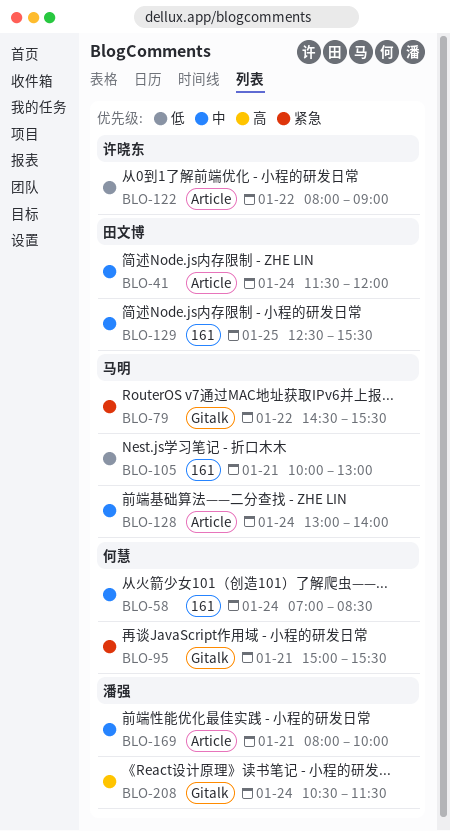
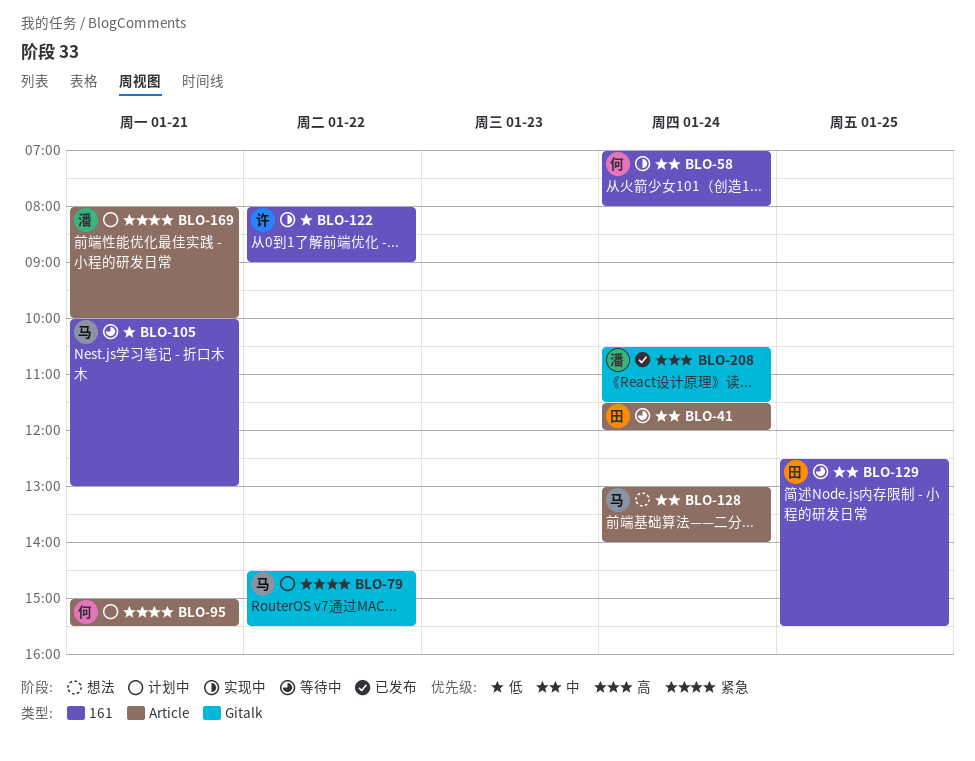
BLO-58, ends: 08:30 -> 08:00
BLO-95, label: Gitalk -> Article
BLO-122, label: Article -> 161
BLO-169, priority: 中 -> 紧急

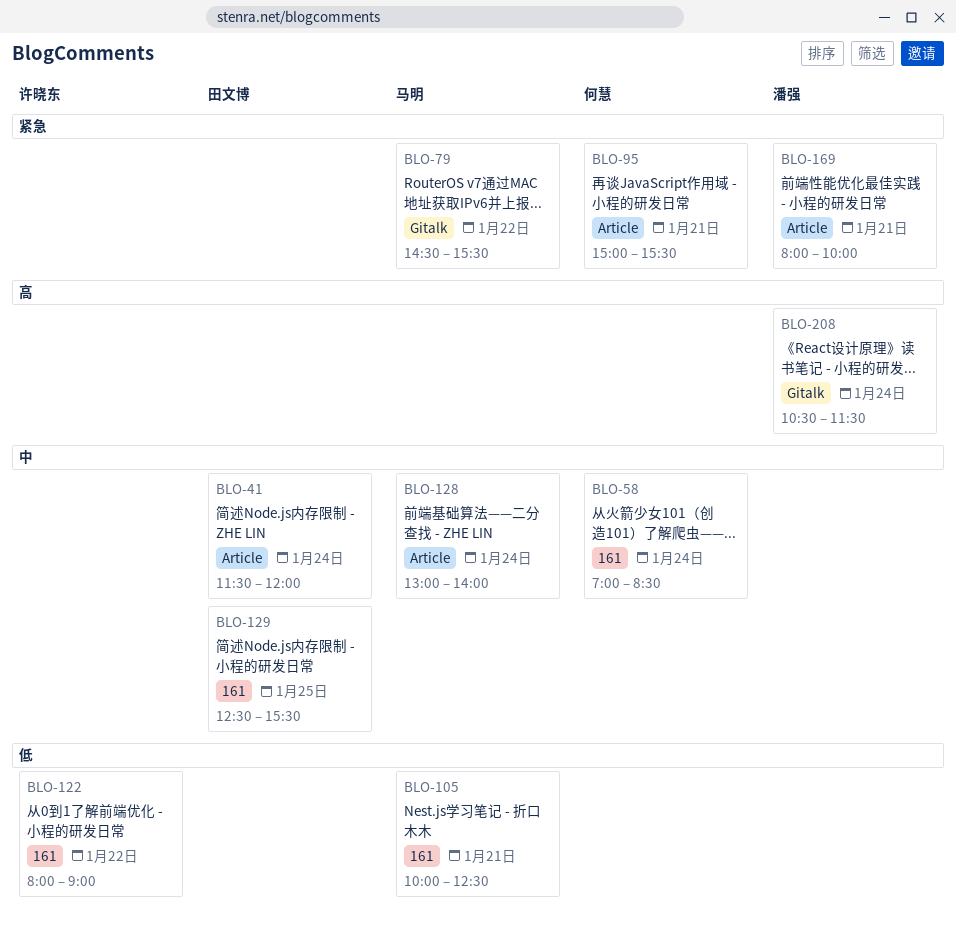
BLO-58, ends: 08:00 -> 08:30
BLO-105, ends: 13:00 -> 12:30

